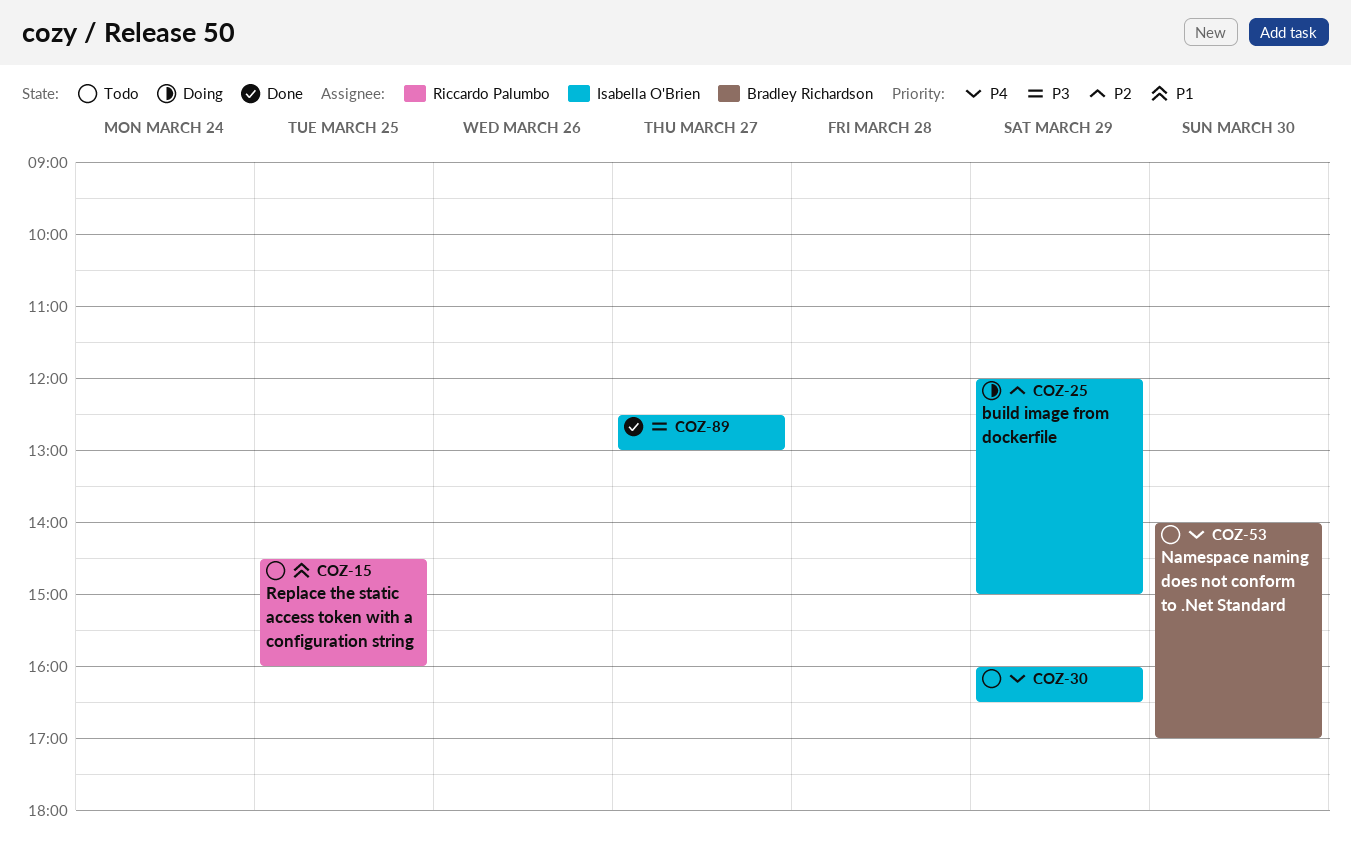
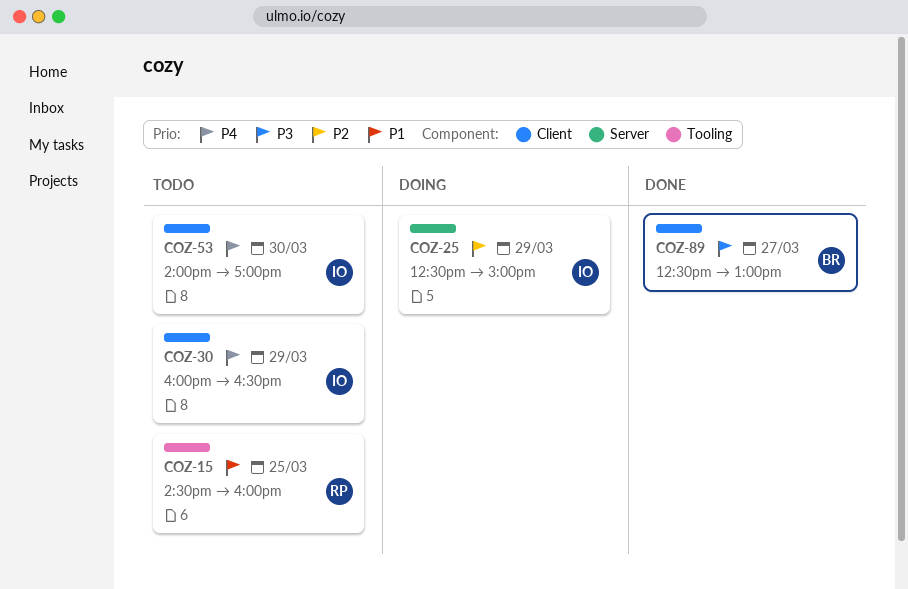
COZ-25, begins: 12:00 -> 12:30
COZ-53, owner: Bradley Richardson -> Isabella O'Brien
COZ-89, owner: Isabella O'Brien -> Bradley Richardson

